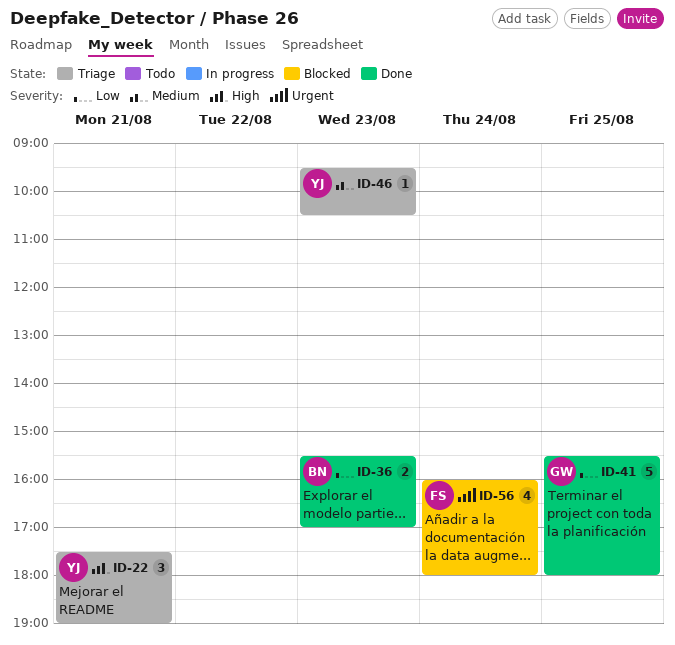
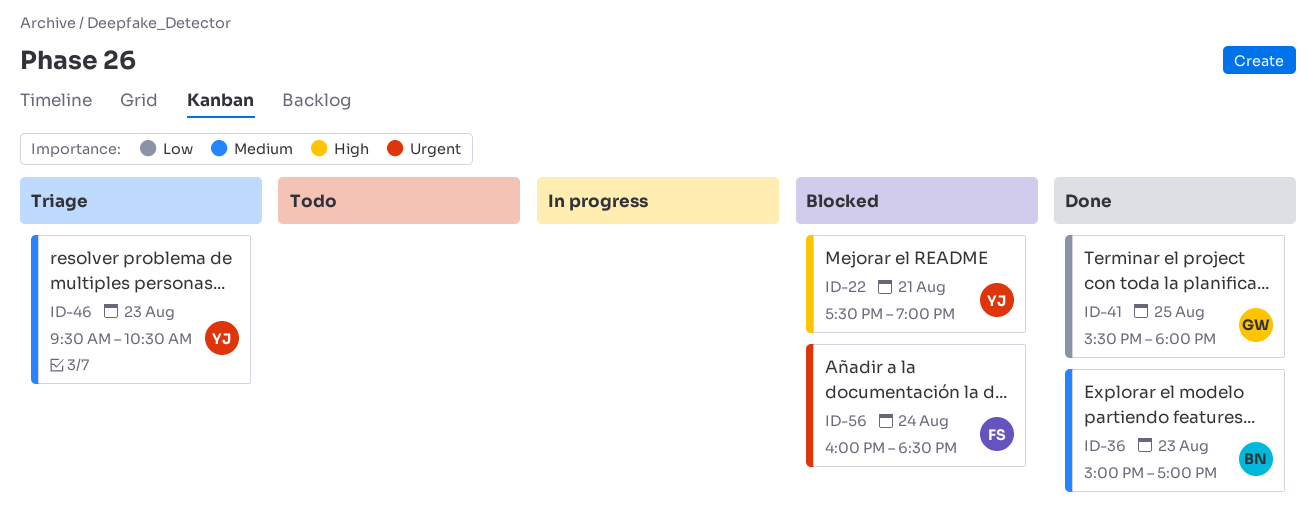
ID-22, status: Triage -> Blocked
ID-36, priority: Low -> Medium
ID-36, begins: 15:30 -> 15:00
ID-56, ends: 18:00 -> 18:30

